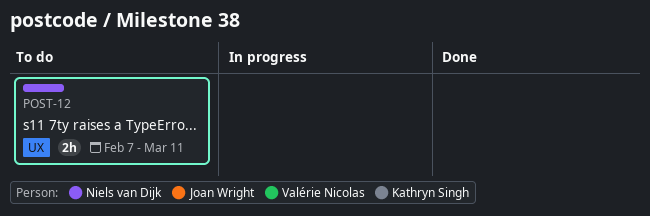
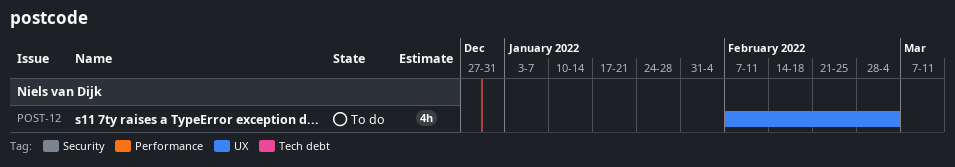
POST-12, estimate: 2h -> 4h
POST-12, due: Mar 11 -> Mar 4

